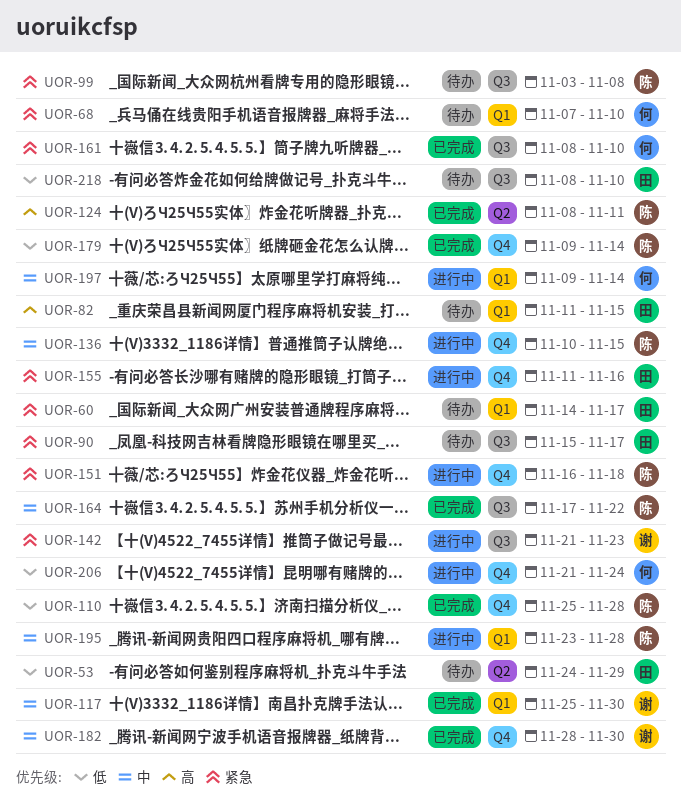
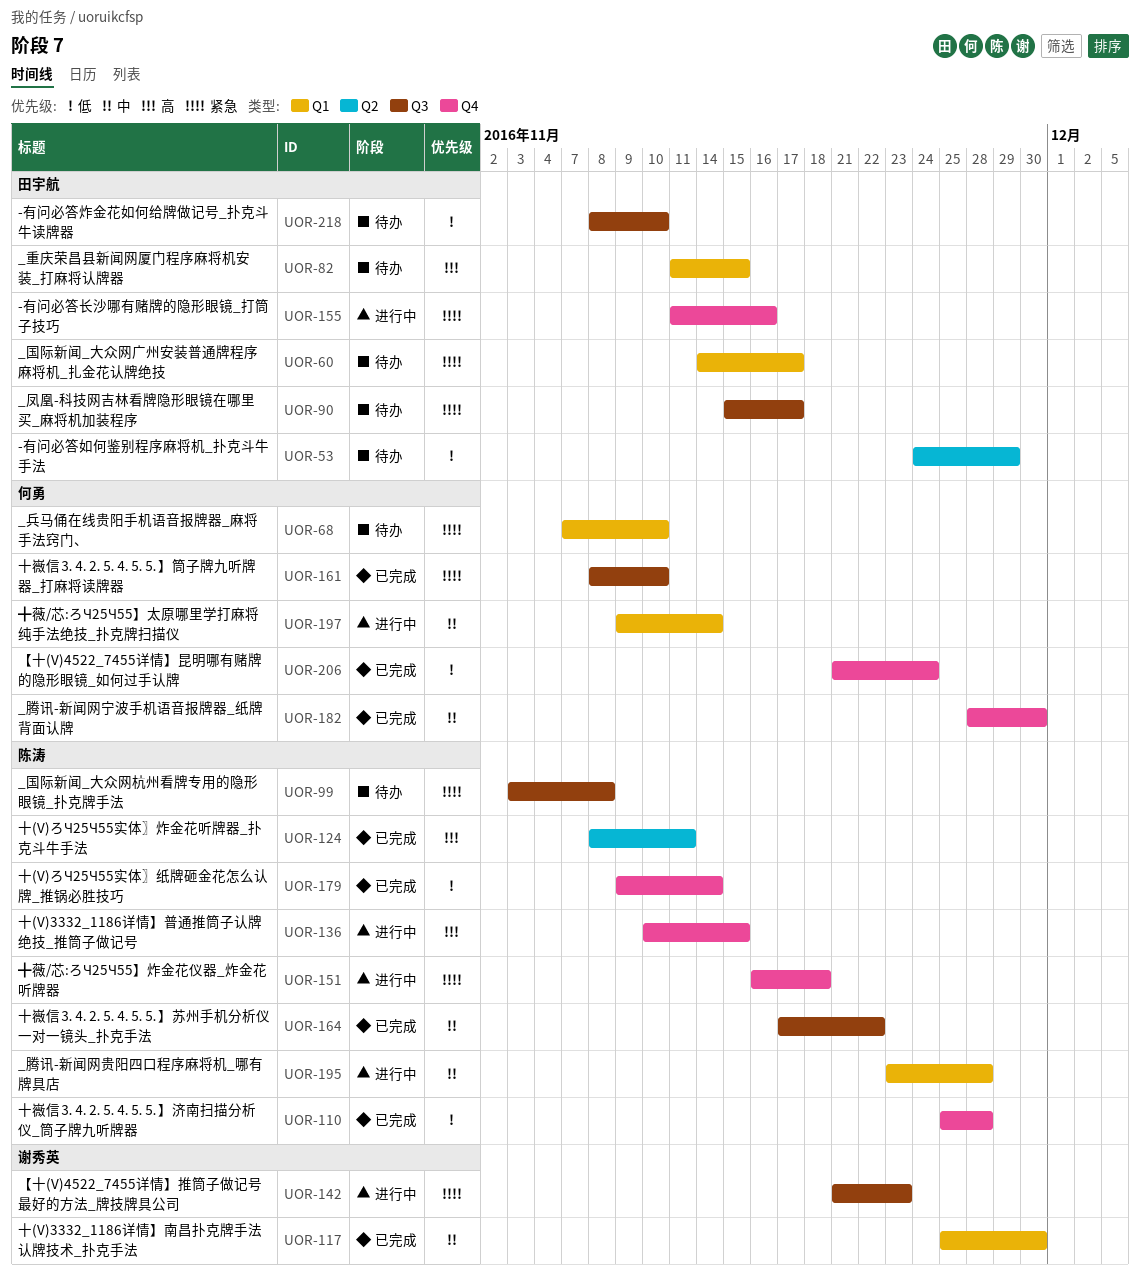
UOR-136, priority: 中 -> 高
UOR-182, owner: 谢秀英 -> 何勇
UOR-206, status: 进行中 -> 已完成

